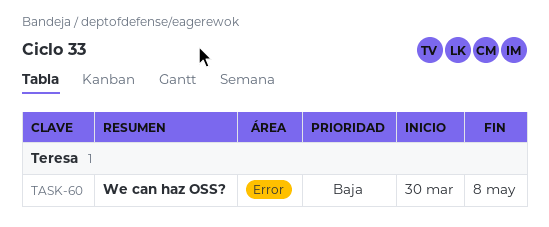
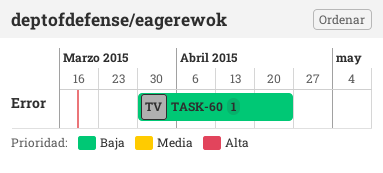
TASK-60, due: May 8 -> Apr 24

